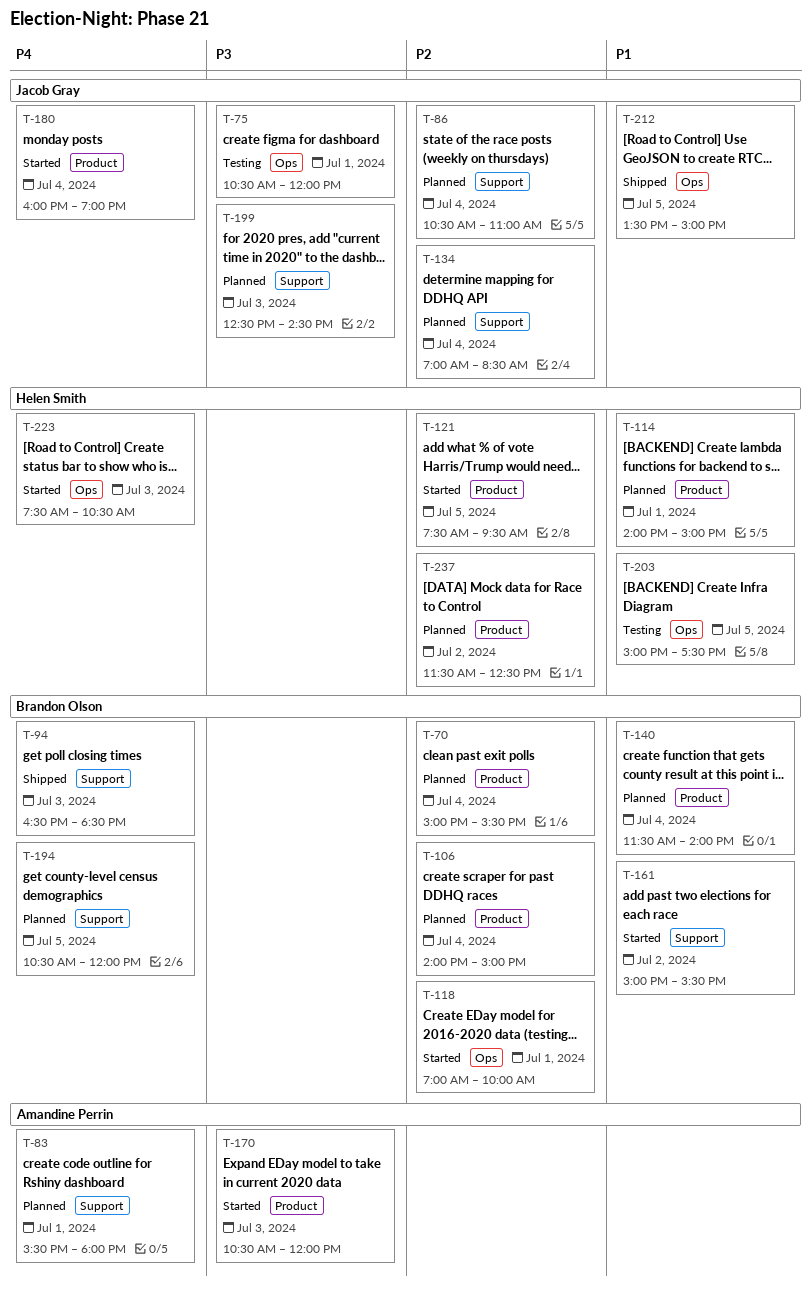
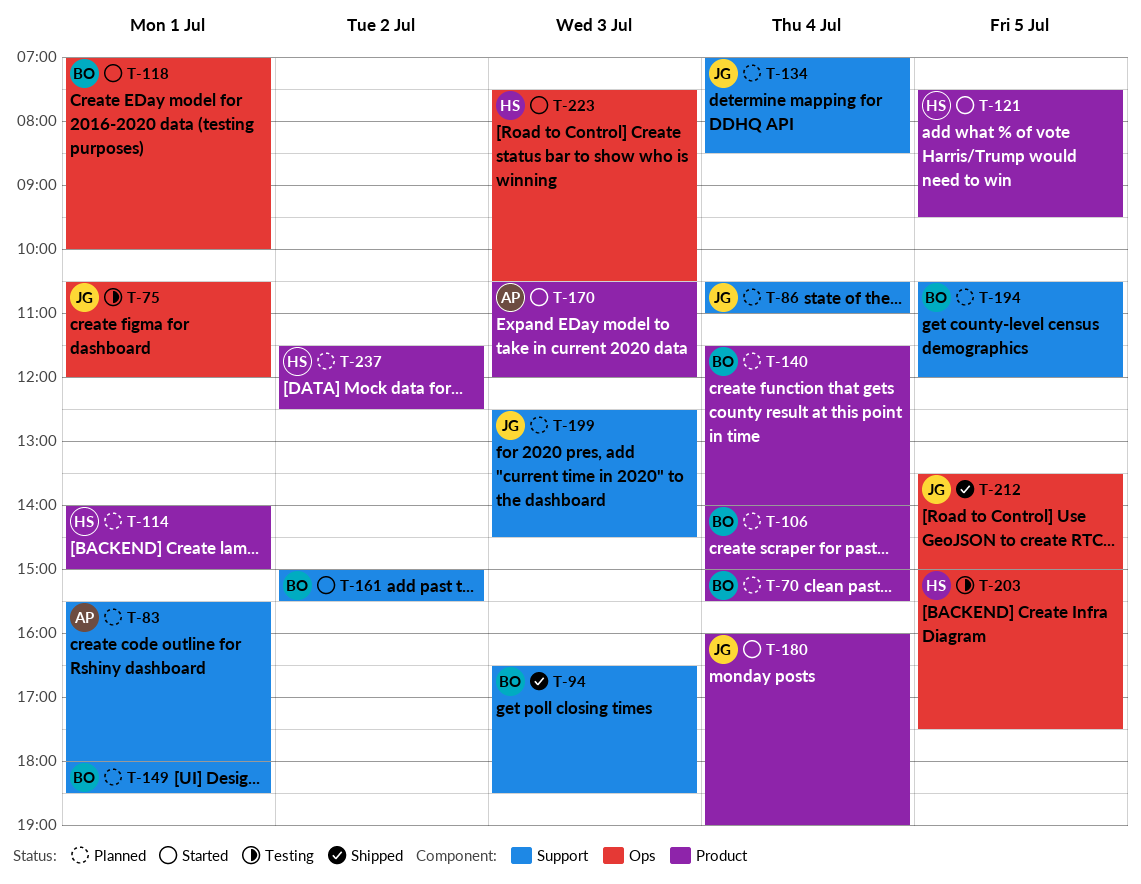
T-149: none -> present

